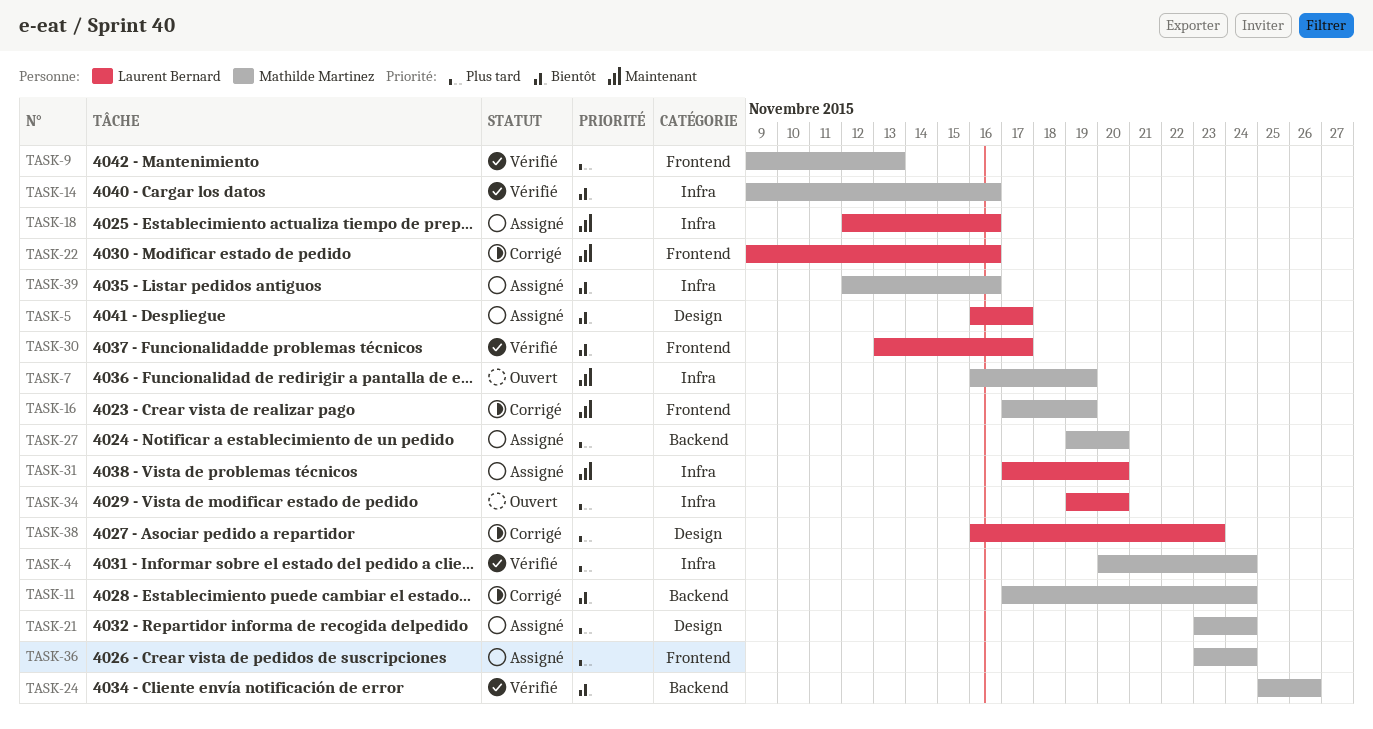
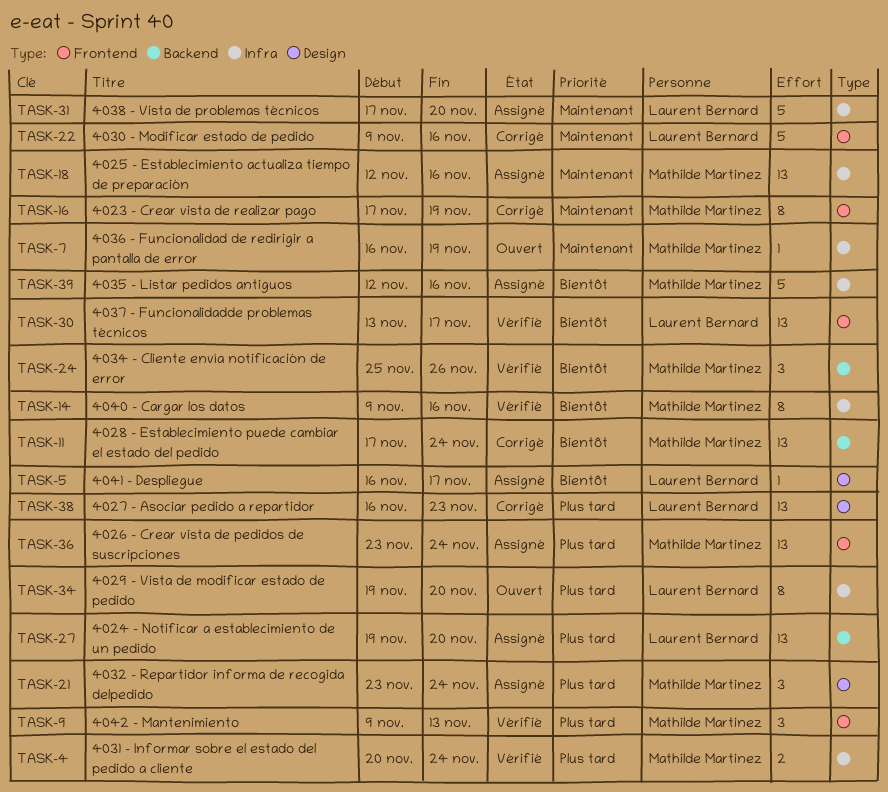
TASK-18, owner: Laurent Bernard -> Mathilde Martinez
TASK-27, owner: Mathilde Martinez -> Laurent Bernard

